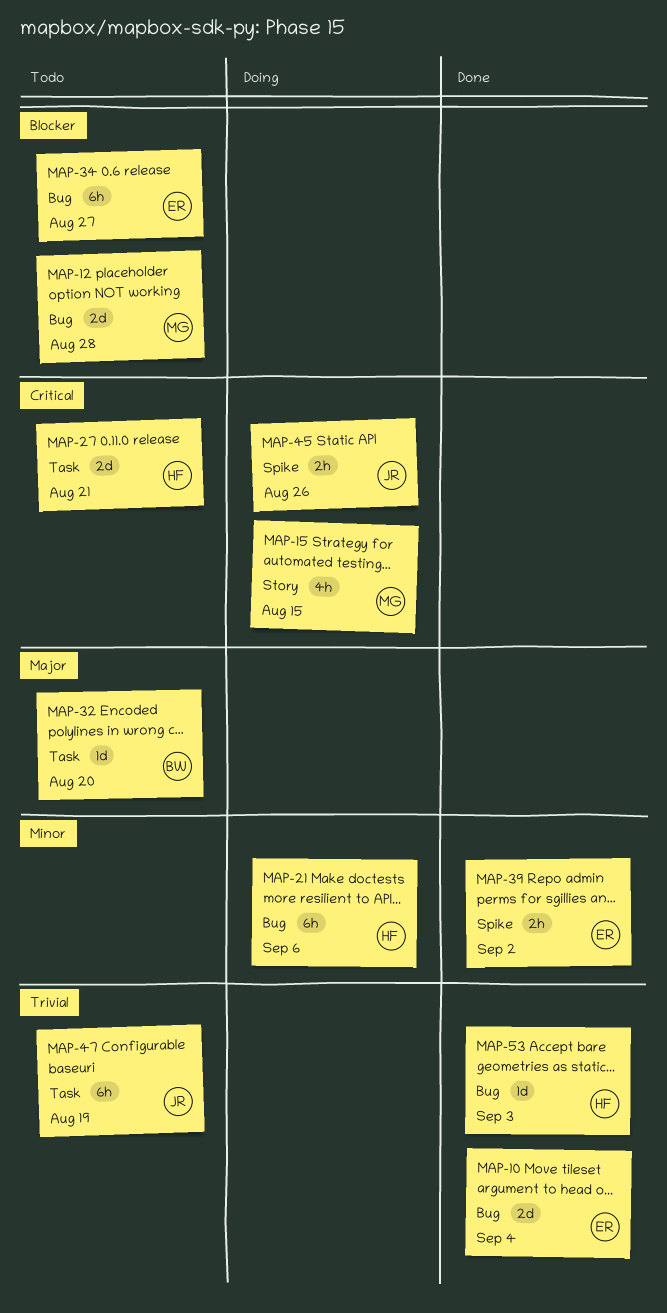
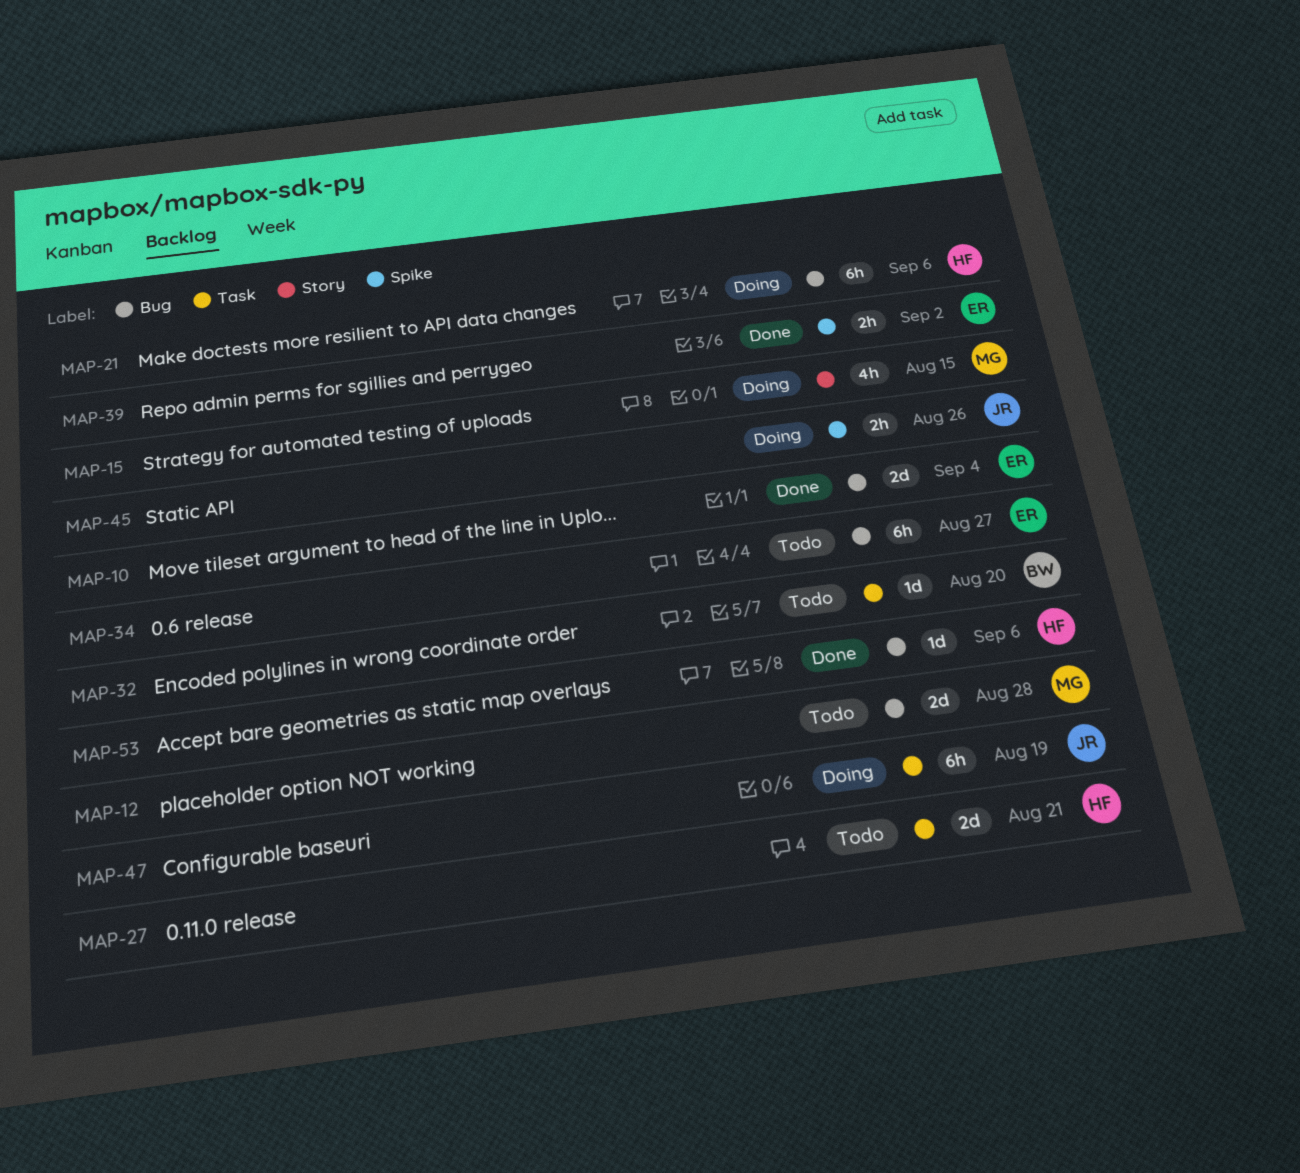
MAP-47, status: Todo -> Doing
MAP-53, due: Sep 3 -> Sep 6

